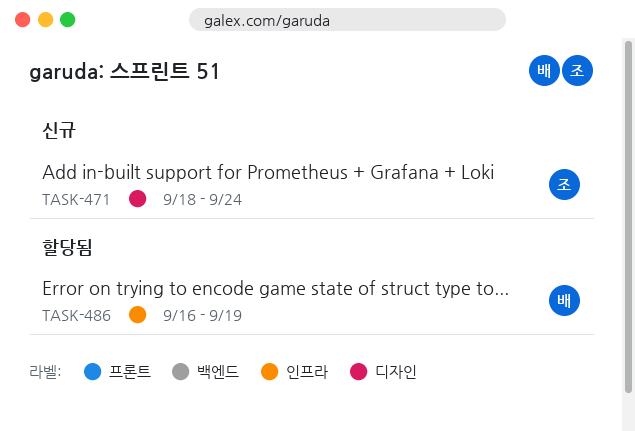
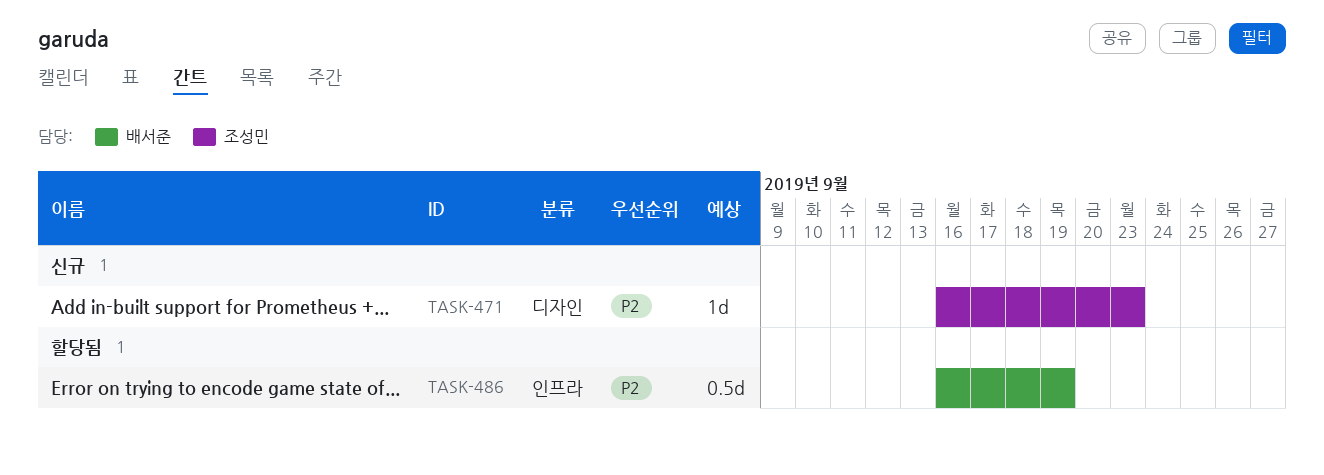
TASK-471, start: Sep 18 -> Sep 16
TASK-471, due: Sep 24 -> Sep 23

